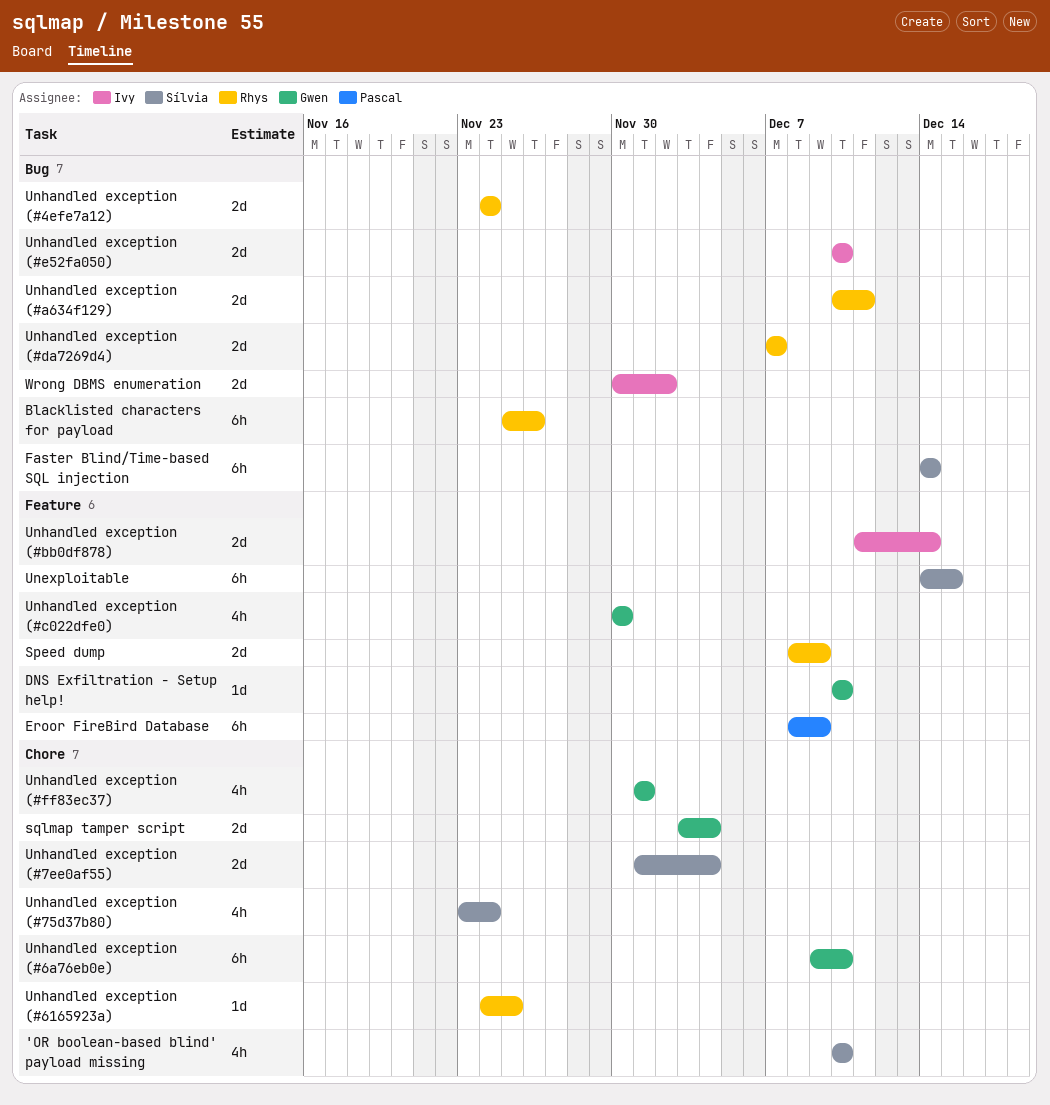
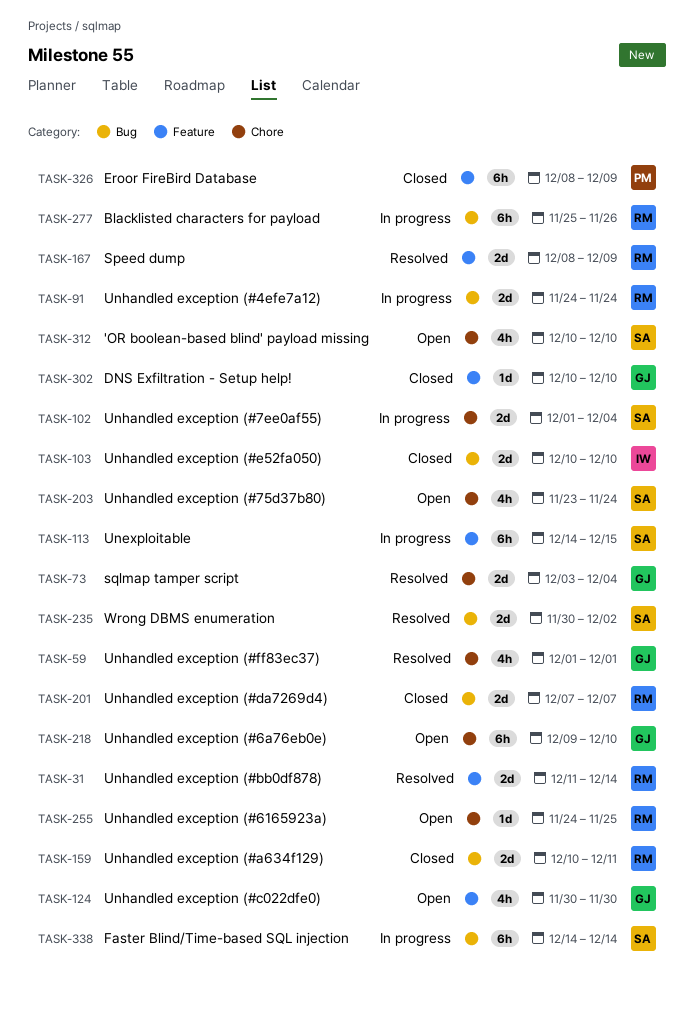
Unhandled exception (#bb0df878), owner: Ivy -> Rhys
Wrong DBMS enumeration, owner: Ivy -> Sílvia

